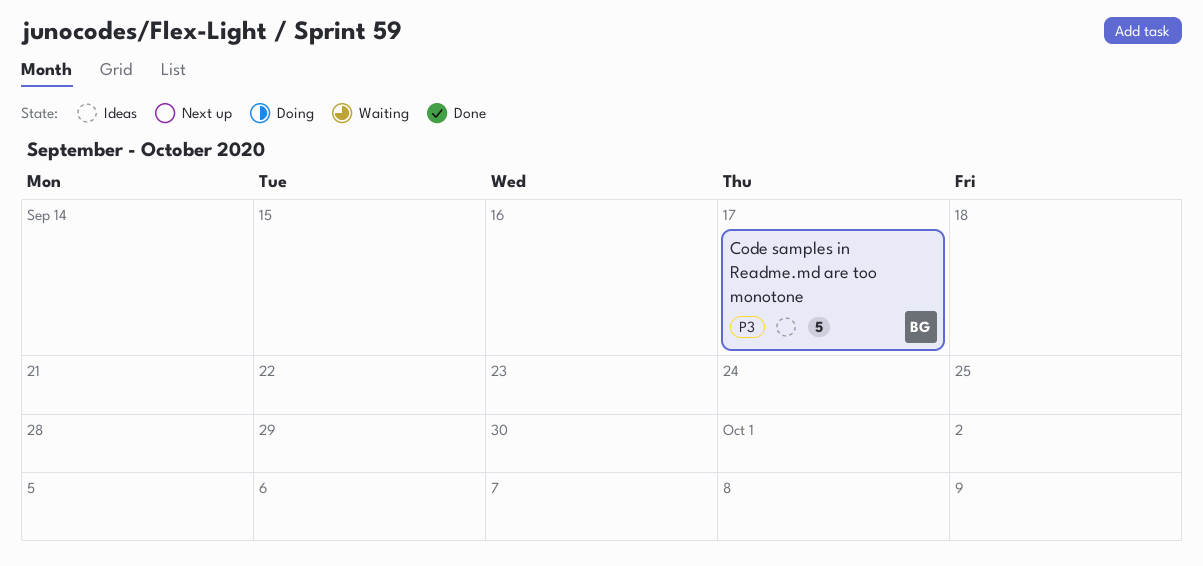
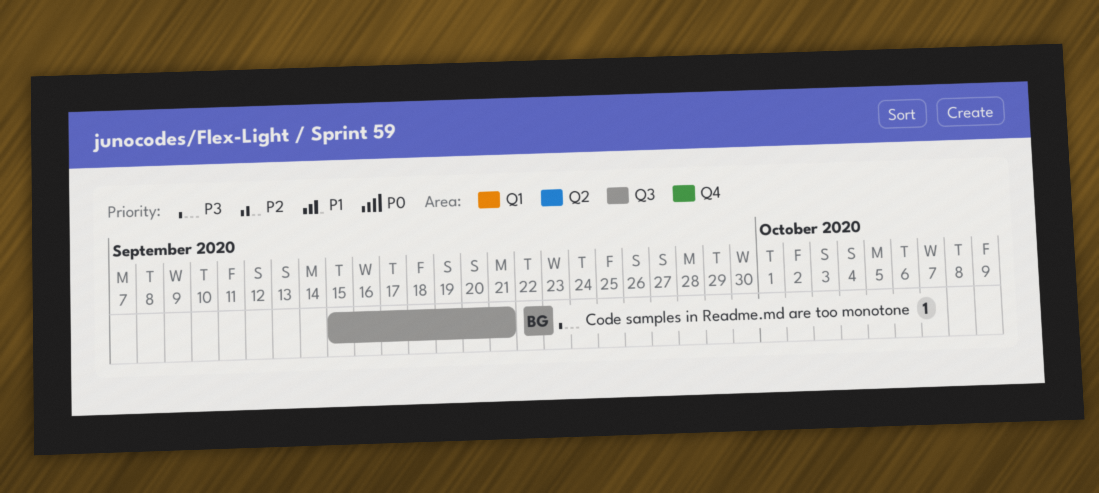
Code samples in Readme.md are too monotone, estimate: 5 -> 1
Code samples in Readme.md are too monotone, due: Sep 17 -> Sep 21

